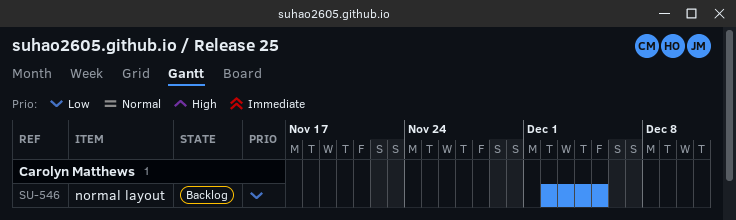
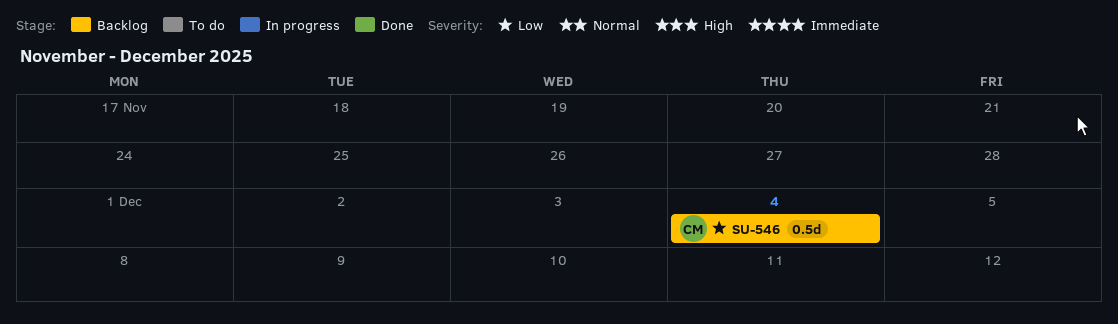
SU-546, start: Dec 2 -> Dec 4
SU-546, due: Dec 5 -> Dec 4

